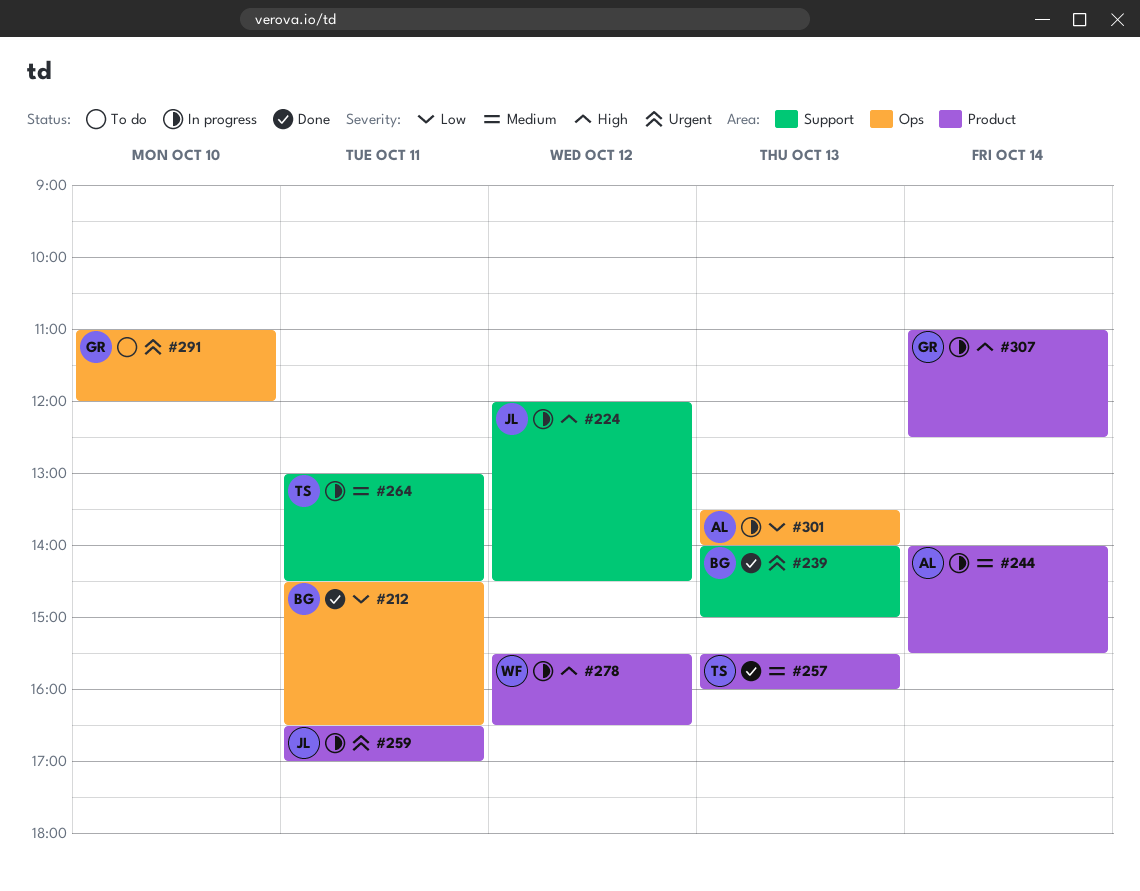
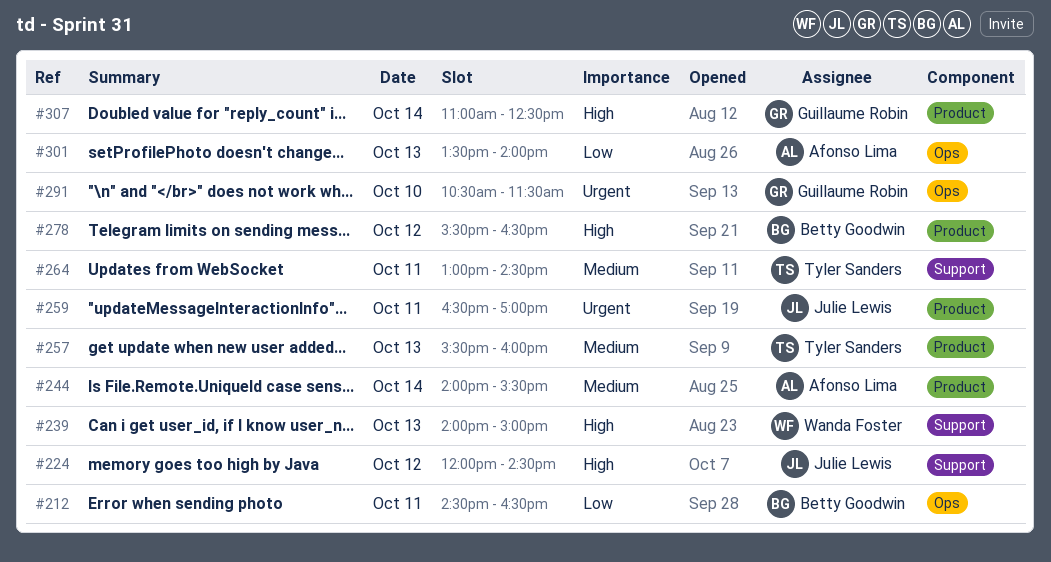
#239, owner: Betty Goodwin -> Wanda Foster
#239, priority: Urgent -> High
#278, owner: Wanda Foster -> Betty Goodwin
#291, begins: 11:00 -> 10:30
#291, ends: 12:00 -> 11:30

